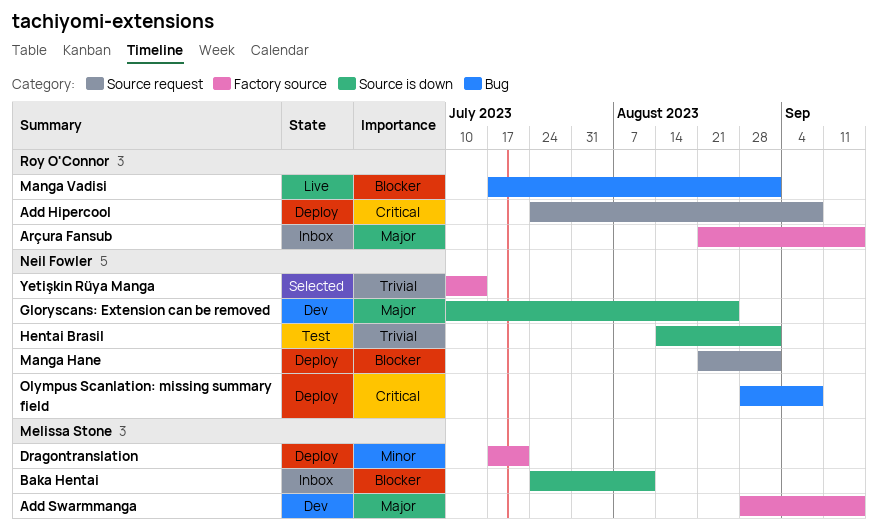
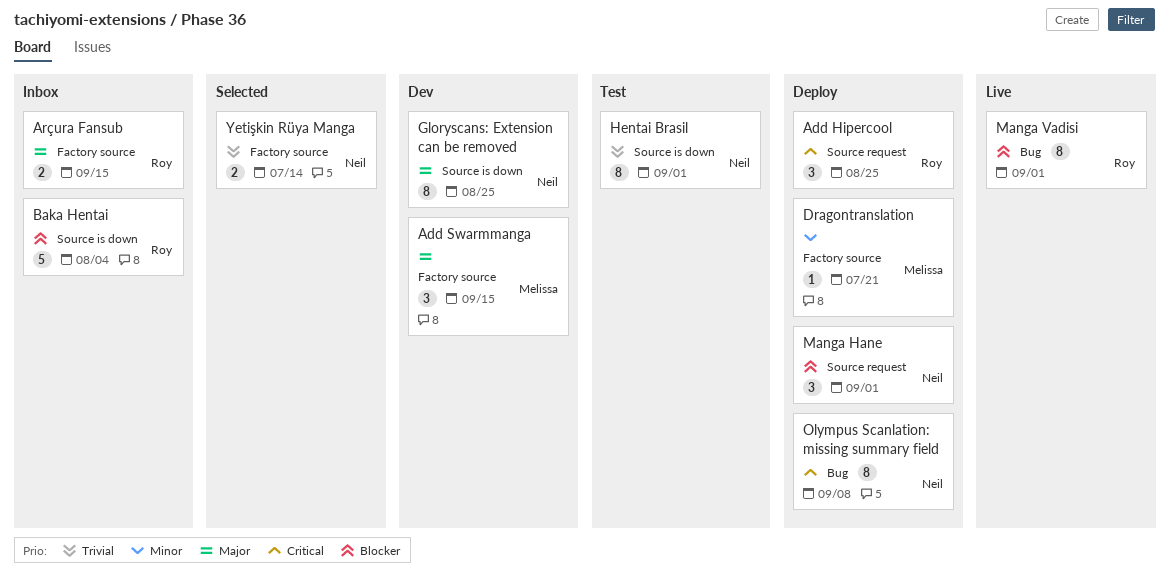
Add Hipercool, due: Sep 8 -> Aug 25
Baka Hentai, owner: Melissa Stone -> Roy O'Connor
Baka Hentai, due: Aug 11 -> Aug 4

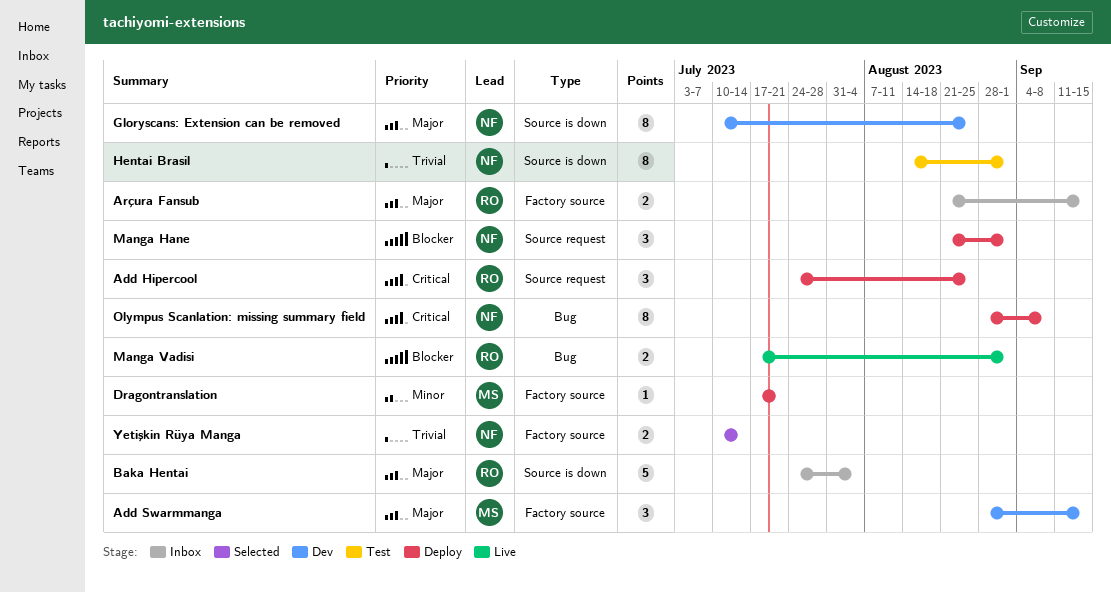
Baka Hentai, priority: Blocker -> Major
Manga Vadisi, estimate: 8 -> 2

